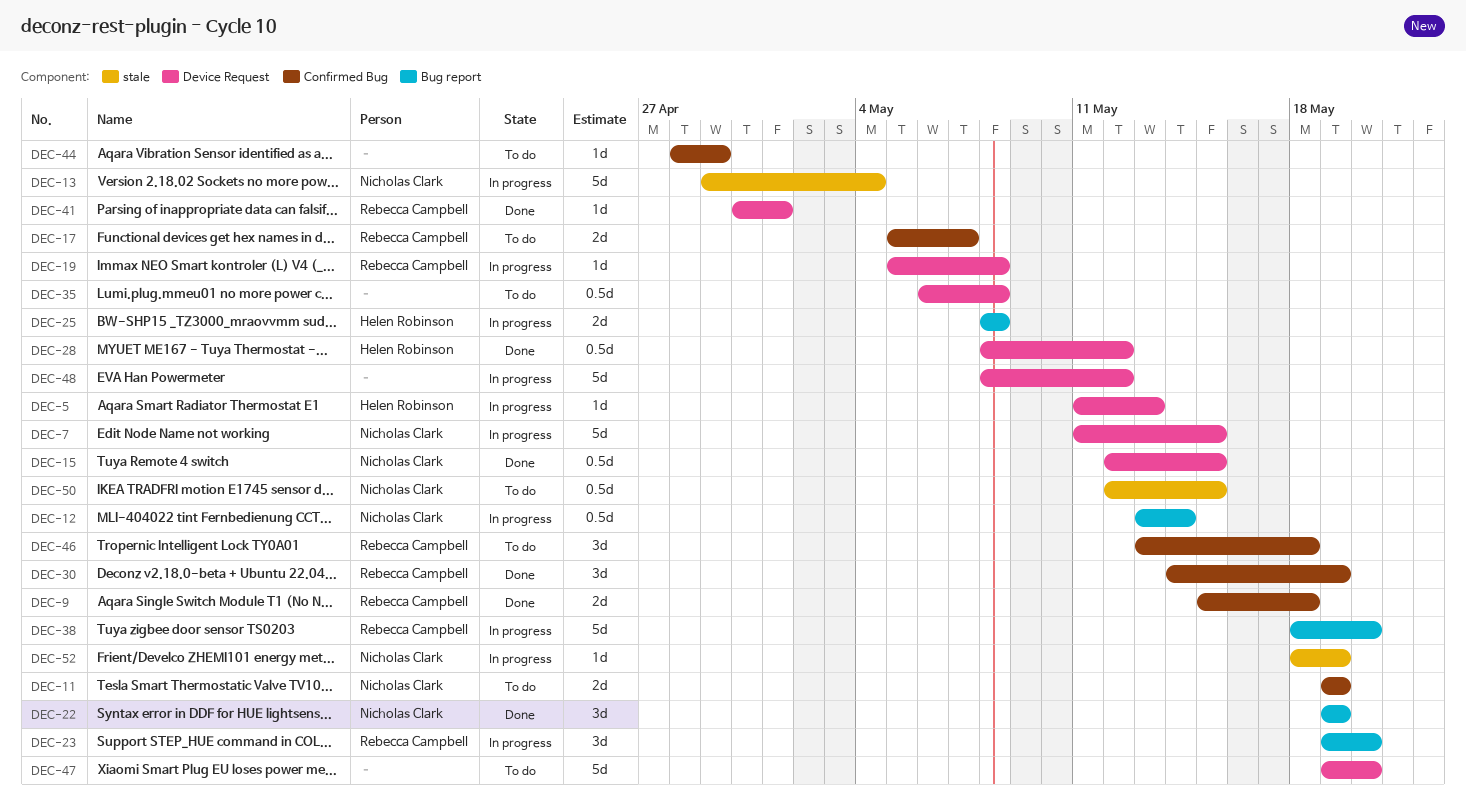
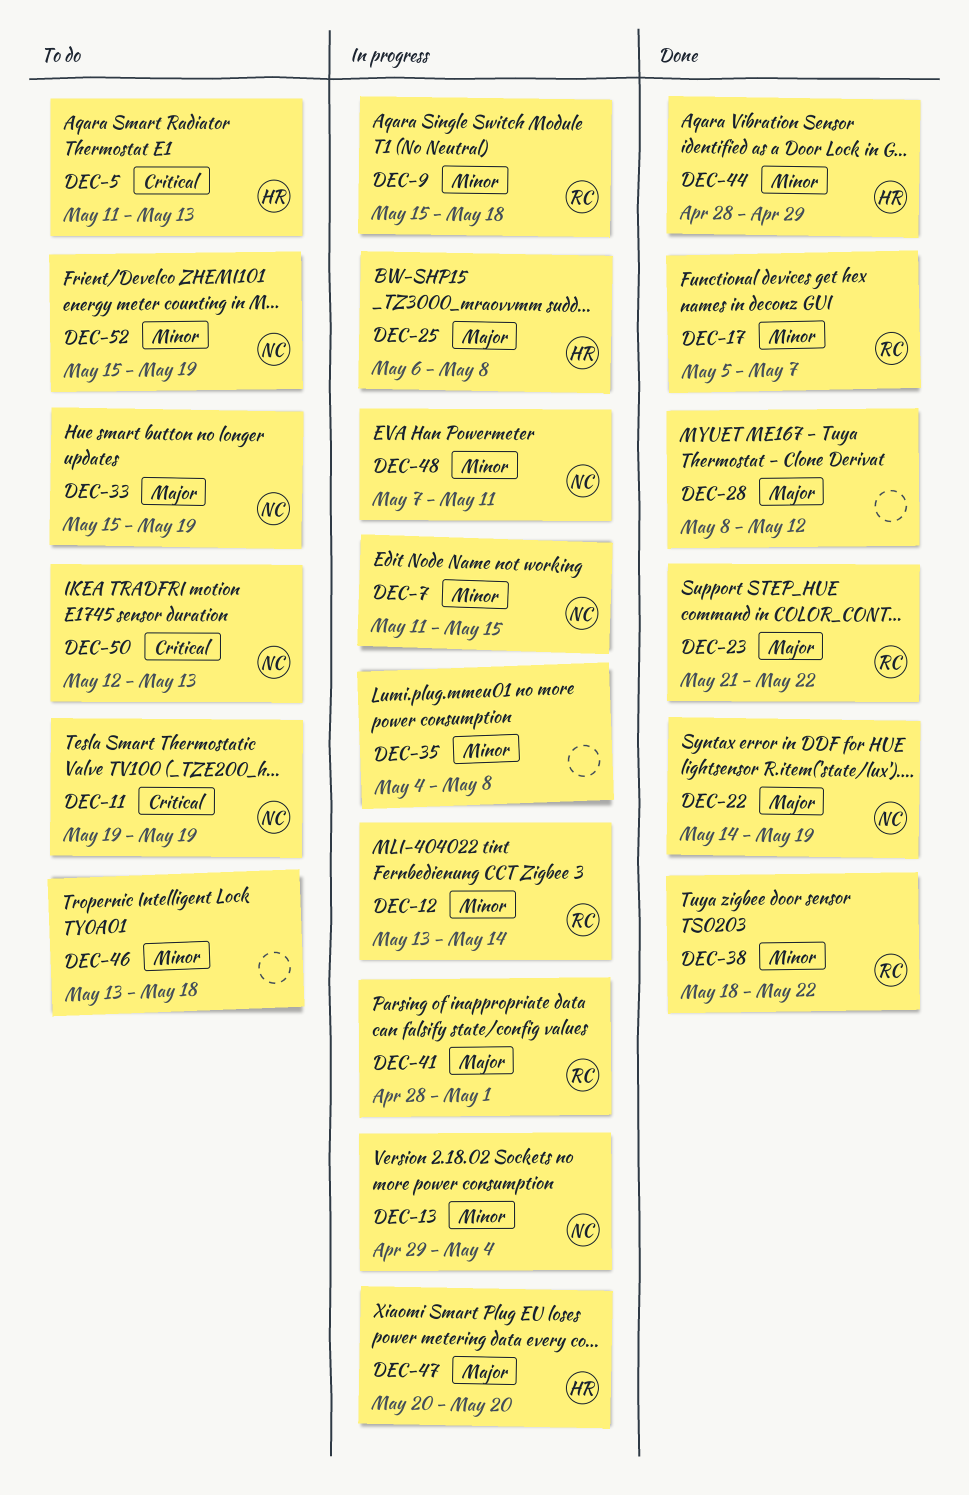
DEC-5, status: In progress -> To do
DEC-9, status: Done -> In progress
DEC-12, owner: Nicholas Clark -> Rebecca Campbell
DEC-15: present -> none
DEC-17, status: To do -> Done
DEC-19: present -> none
DEC-22, start: May 19 -> May 14
DEC-23, status: In progress -> Done
DEC-23, start: May 19 -> May 21
DEC-23, due: May 20 -> May 22
DEC-25, start: May 8 -> May 6
DEC-28, owner: Helen Robinson -> none
DEC-30: present -> none
DEC-33: none -> present
DEC-35, status: To do -> In progress
DEC-35, start: May 6 -> May 4
DEC-38, status: In progress -> Done
DEC-38, due: May 20 -> May 22
DEC-41, status: Done -> In progress
DEC-41, start: Apr 30 -> Apr 28
DEC-44, status: To do -> Done
DEC-44, owner: none -> Helen Robinson
DEC-46, owner: Rebecca Campbell -> none
DEC-47, status: To do -> In progress
DEC-47, owner: none -> Helen Robinson
DEC-47, start: May 19 -> May 20
DEC-48, owner: none -> Nicholas Clark
DEC-48, start: May 8 -> May 7
DEC-48, due: May 12 -> May 11
DEC-50, due: May 15 -> May 13
DEC-52, status: In progress -> To do
DEC-52, start: May 18 -> May 15

